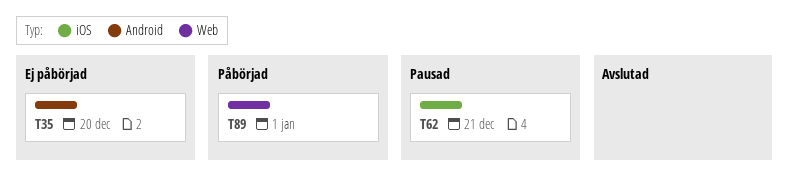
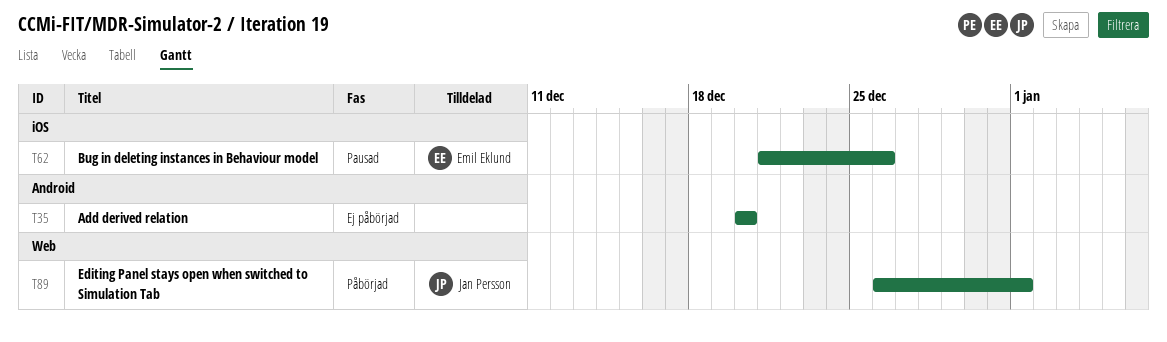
T62, due: Dec 21 -> Dec 26

